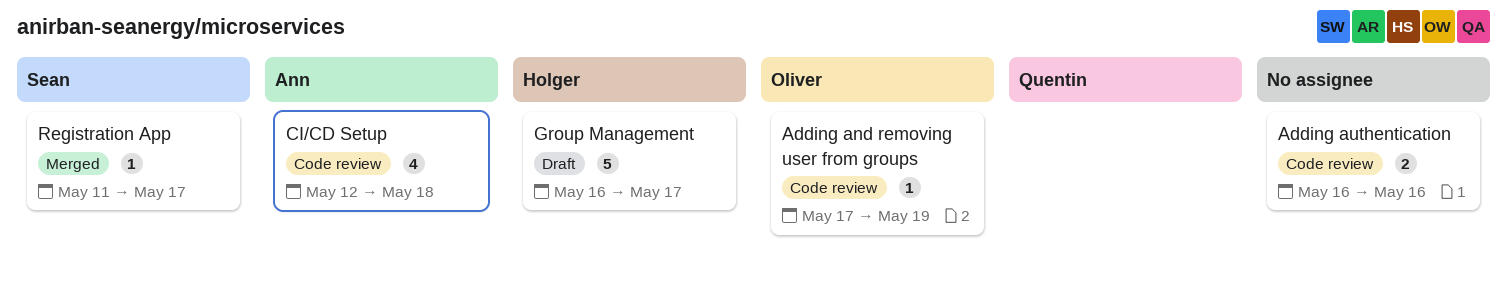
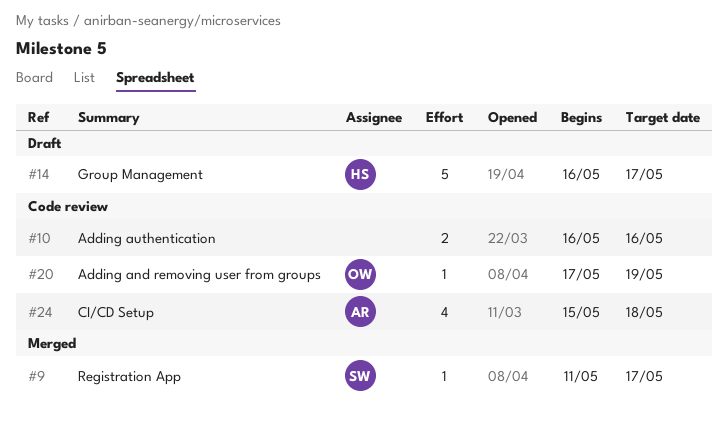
CI/CD Setup, start: May 12 -> May 15

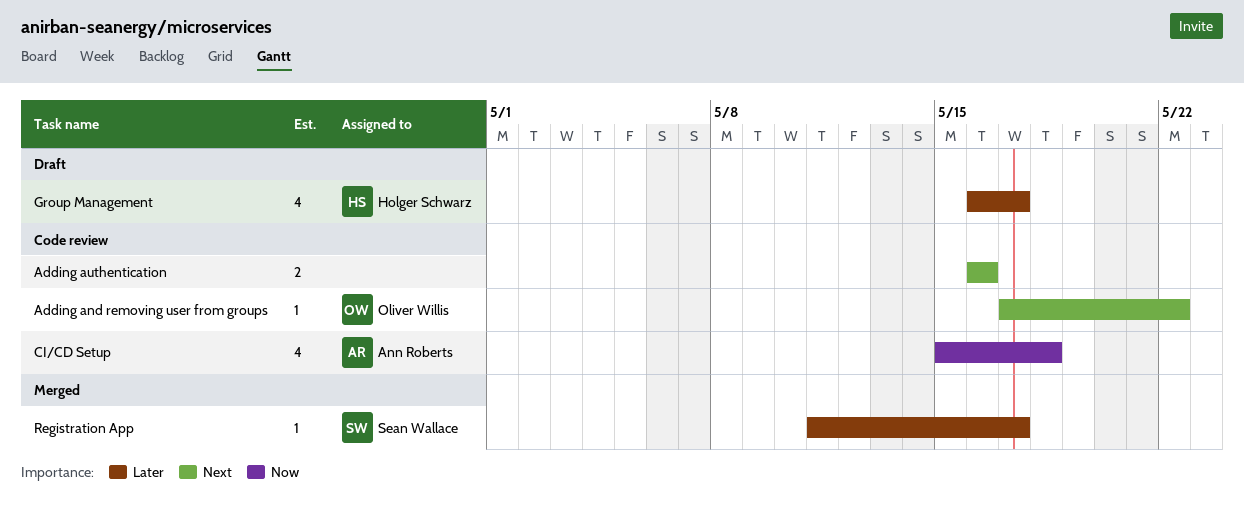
Adding and removing user from groups, due: May 19 -> May 22
Group Management, estimate: 5 -> 4

